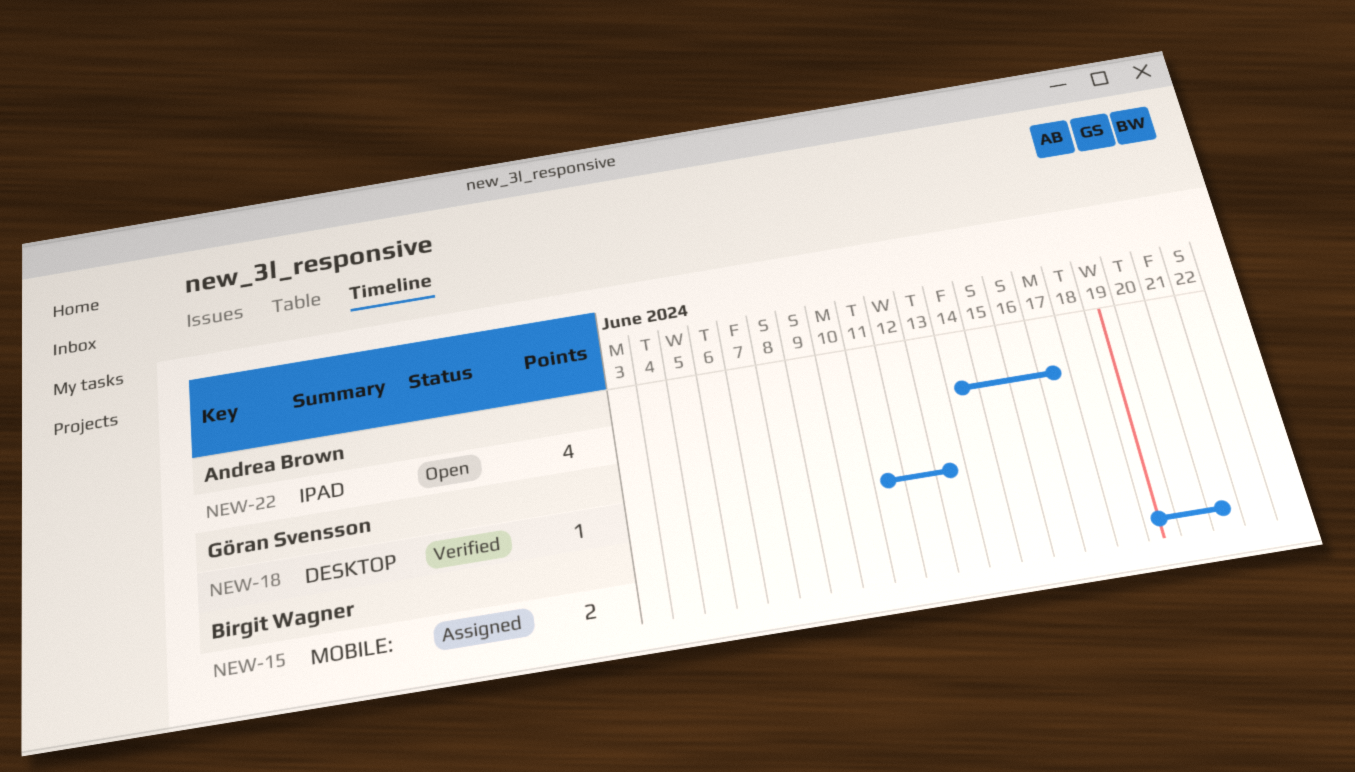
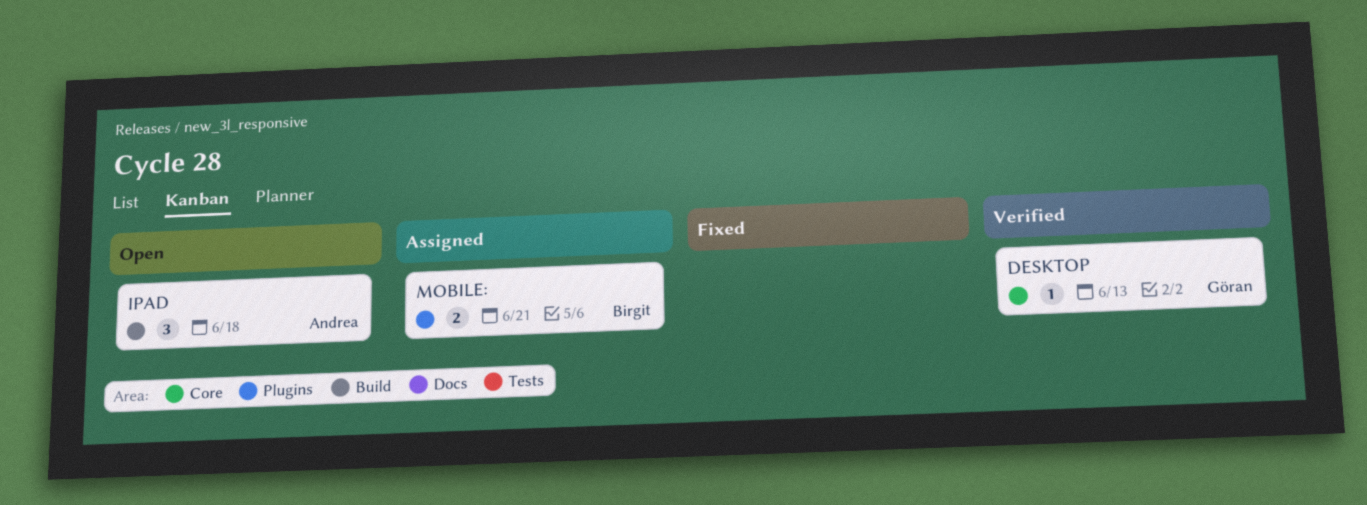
IPAD, estimate: 4 -> 3
IPAD, due: Jun 17 -> Jun 18

